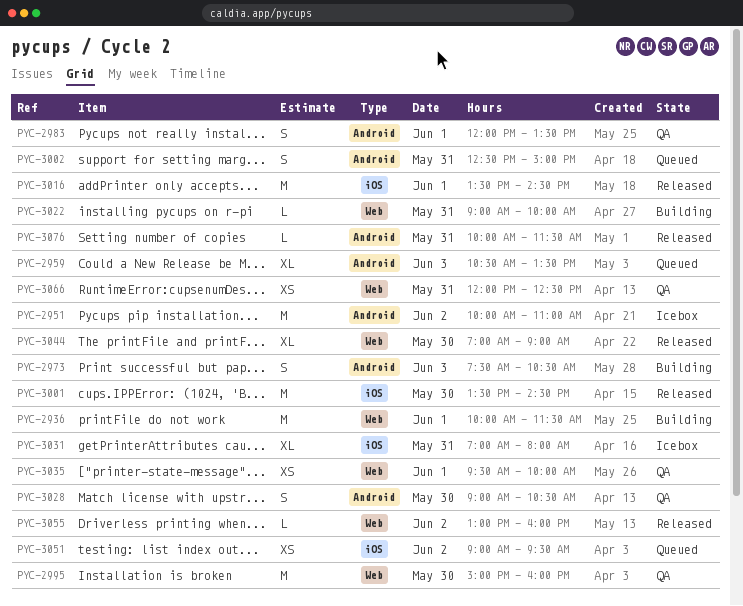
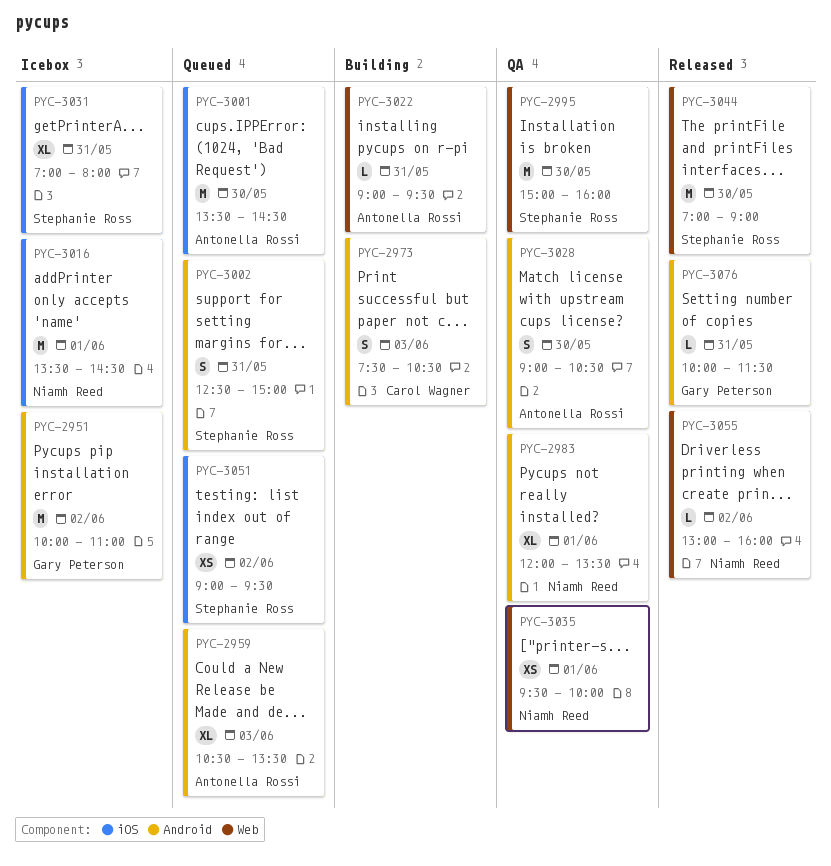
PYC-2936: present -> none
PYC-2983, estimate: S -> XL
PYC-3001, status: Released -> Queued
PYC-3016, status: Released -> Icebox
PYC-3022, ends: 10:00 -> 09:30
PYC-3044, estimate: XL -> M
PYC-3066: present -> none

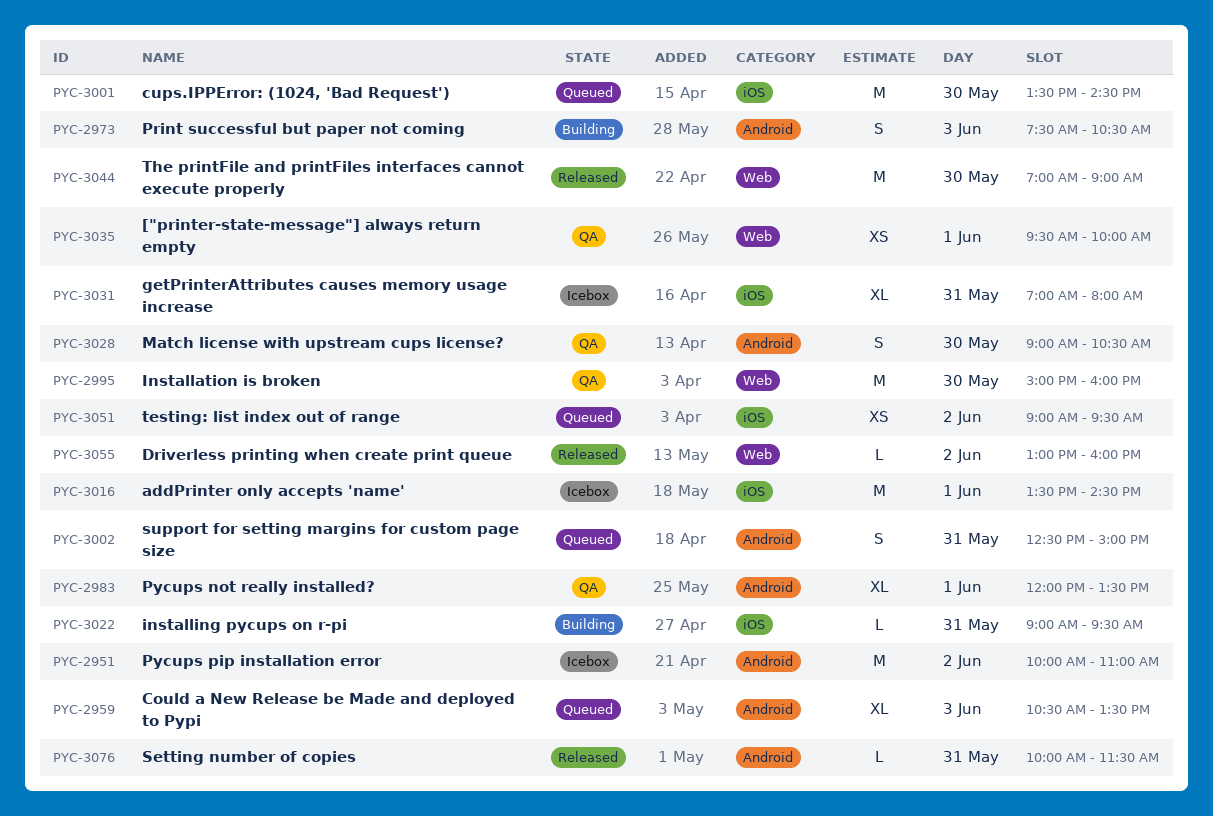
PYC-3022, label: Web -> iOS

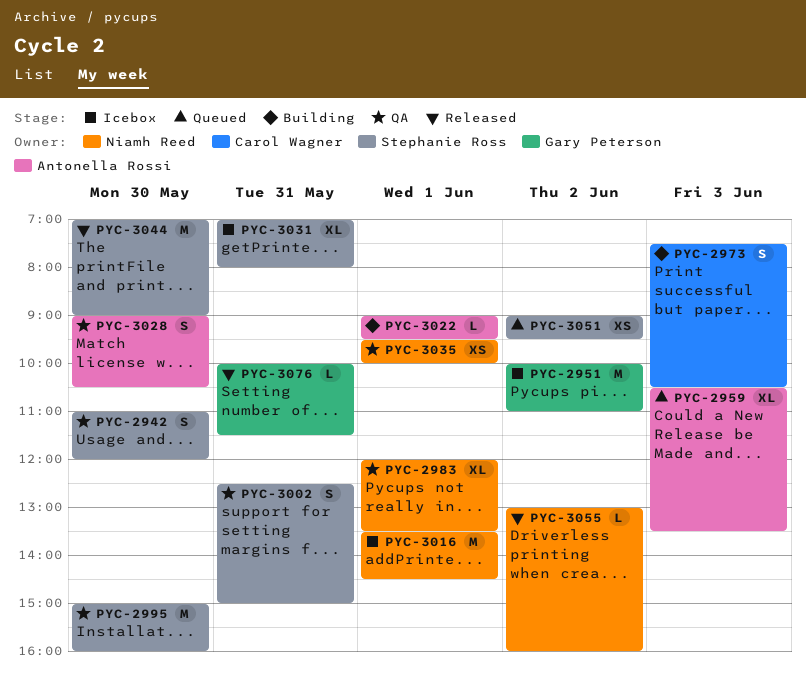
PYC-2942: none -> present
PYC-3001: present -> none
PYC-3002, status: Queued -> QA
PYC-3022, day: May 31 -> Jun 1

